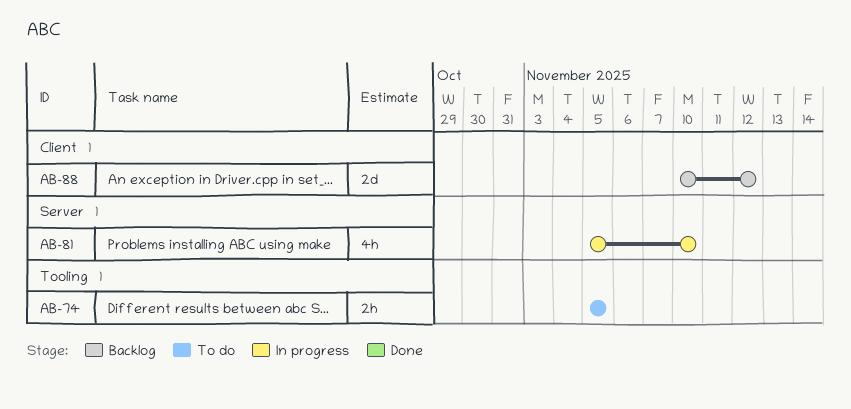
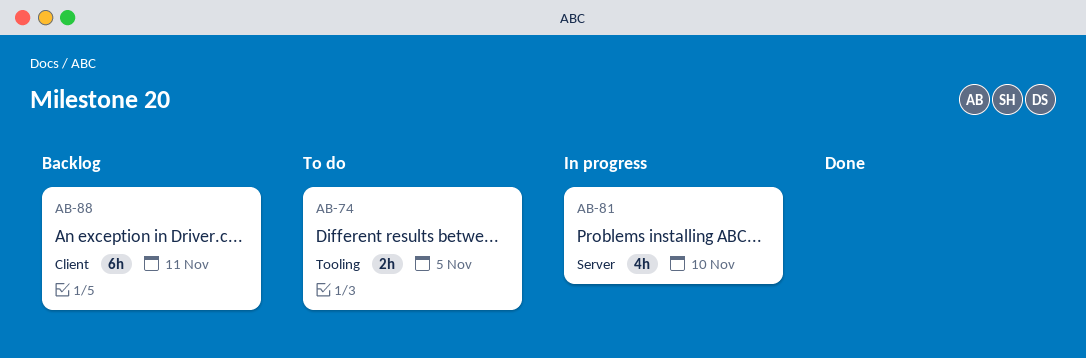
AB-88, estimate: 2d -> 6h
AB-88, due: Nov 12 -> Nov 11

